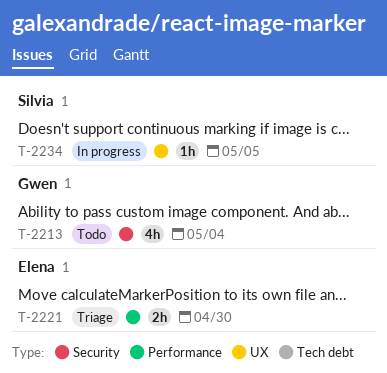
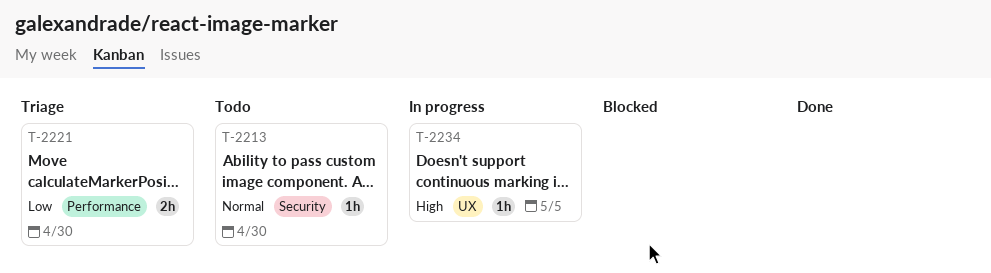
T-2213, estimate: 4h -> 1h
T-2213, due: May 4 -> Apr 30

